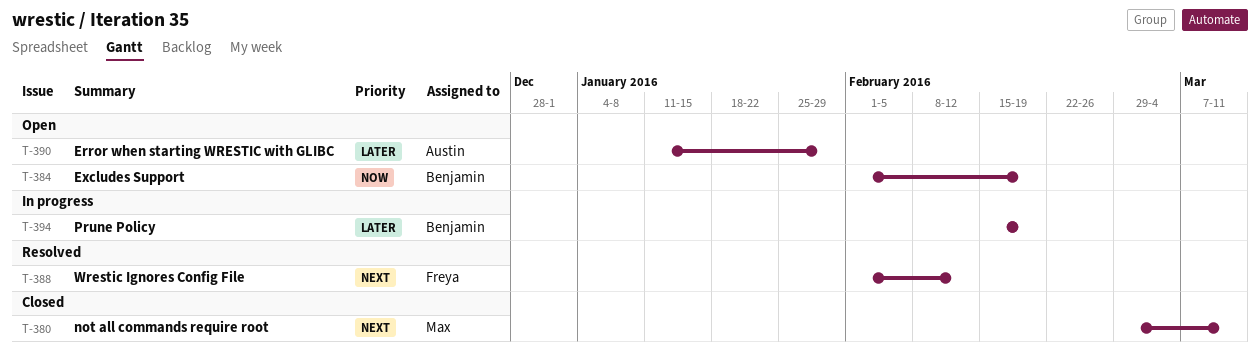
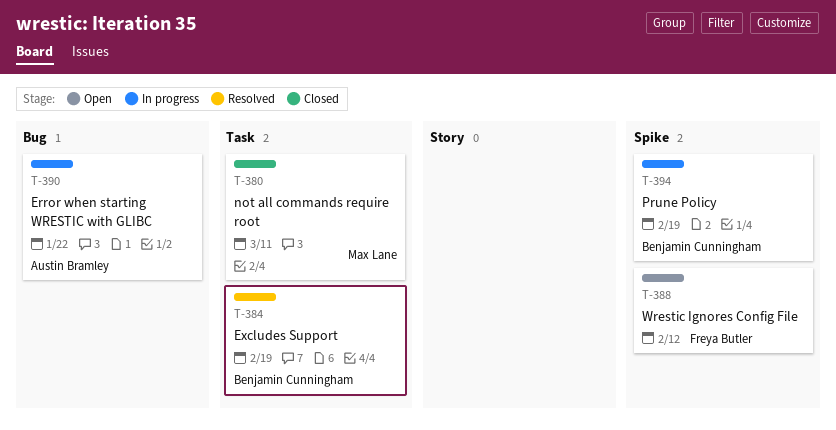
T-384, status: Open -> Resolved
T-388, status: Resolved -> Open
T-390, status: Open -> In progress
T-390, due: Jan 29 -> Jan 22

